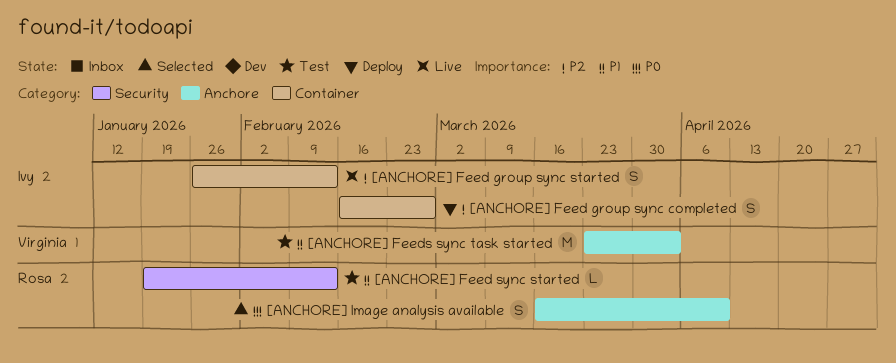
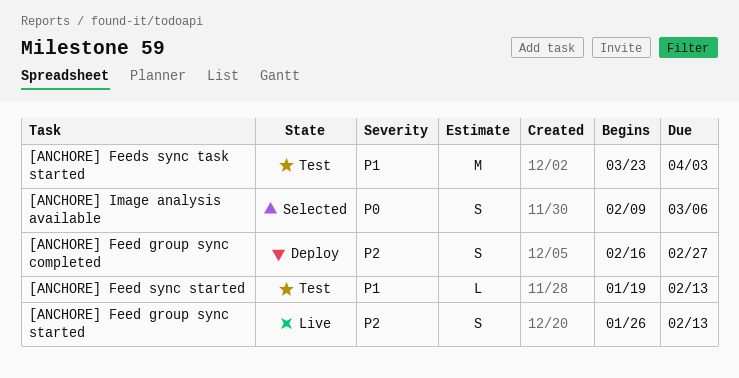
[ANCHORE] Image analysis available, start: Mar 16 -> Feb 9
[ANCHORE] Image analysis available, due: Apr 10 -> Mar 6

